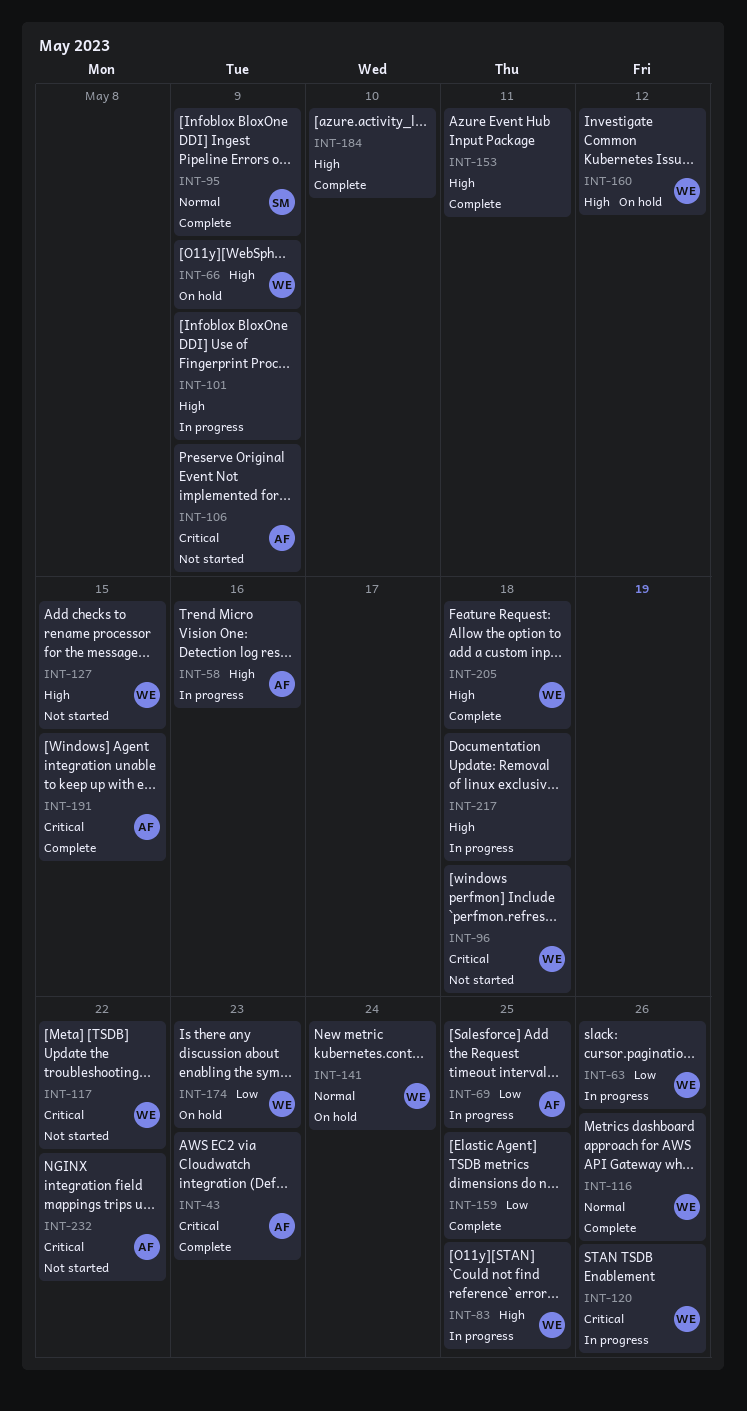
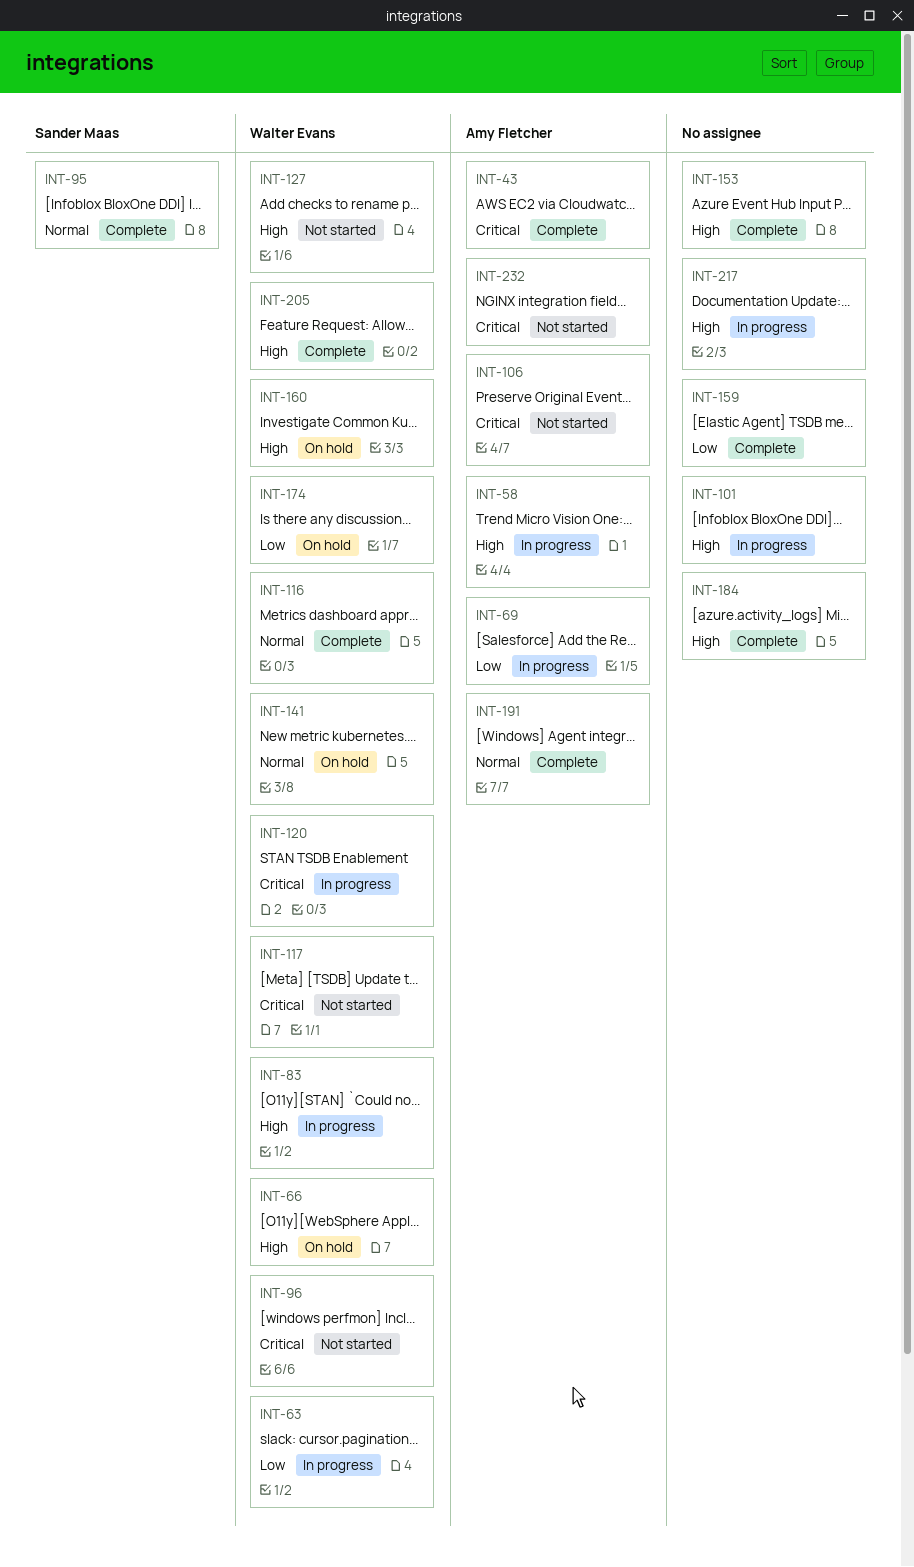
INT-191, priority: Critical -> Normal

